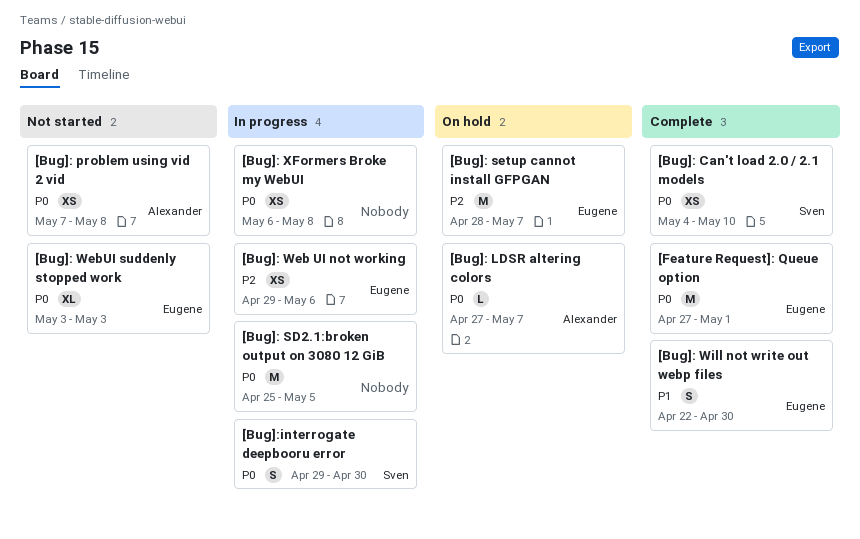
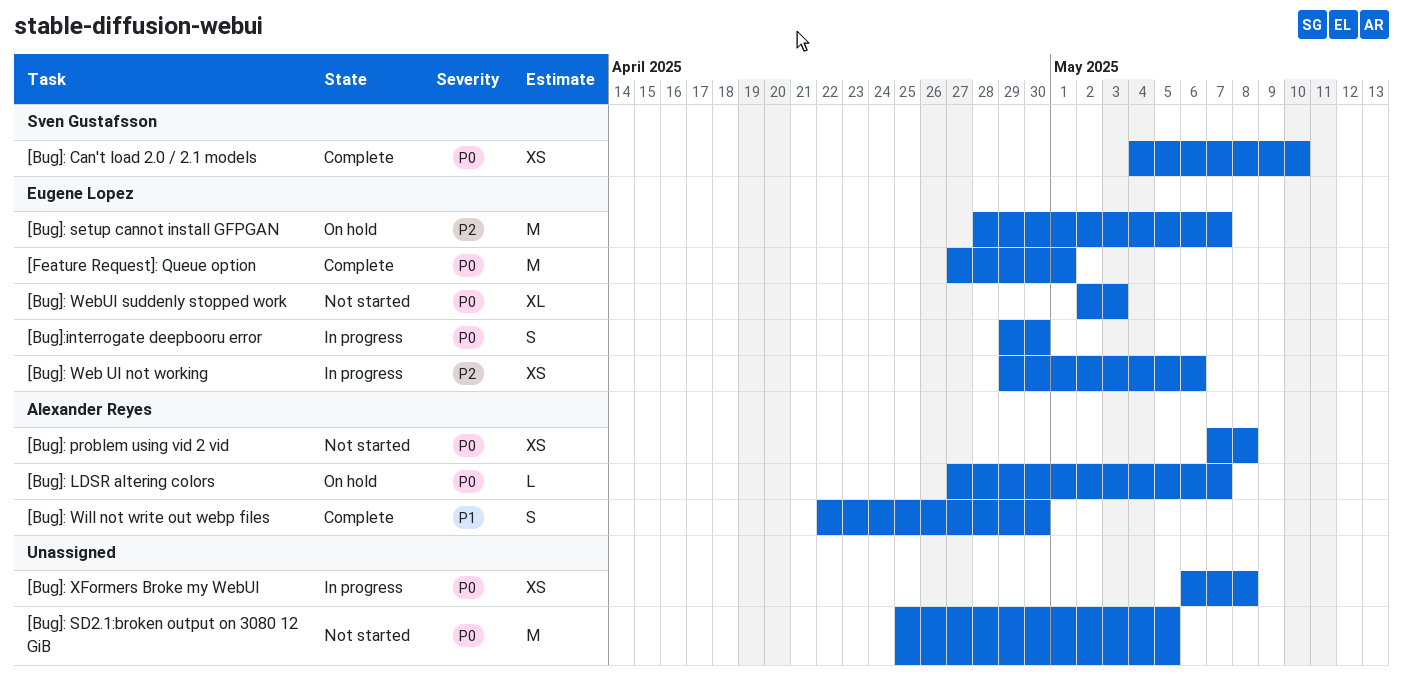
[Bug]: SD2.1:broken output on 3080 12 GiB, status: In progress -> Not started
[Bug]: WebUI suddenly stopped work, start: May 3 -> May 2
[Bug]: Will not write out webp files, owner: Eugene Lopez -> Alexander Reyes
[Bug]:interrogate deepbooru error, owner: Sven Gustafsson -> Eugene Lopez

